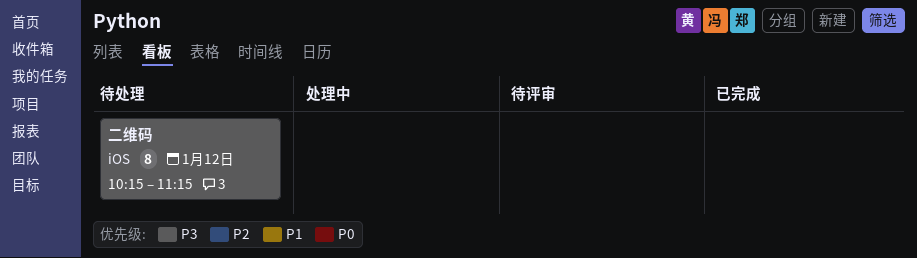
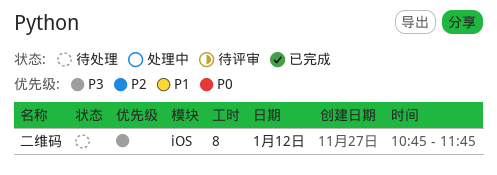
二维码, begins: 10:15 -> 10:45
二维码, ends: 11:15 -> 11:45

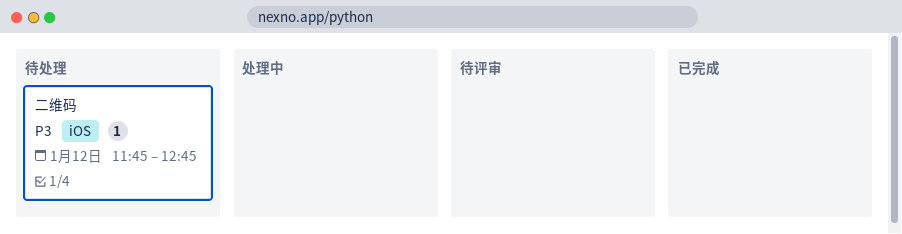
二维码, estimate: 8 -> 1
二维码, begins: 10:45 -> 11:45
二维码, ends: 11:45 -> 12:45

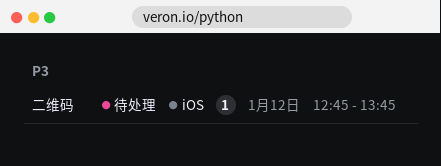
二维码, begins: 11:45 -> 12:45
二维码, ends: 12:45 -> 13:45

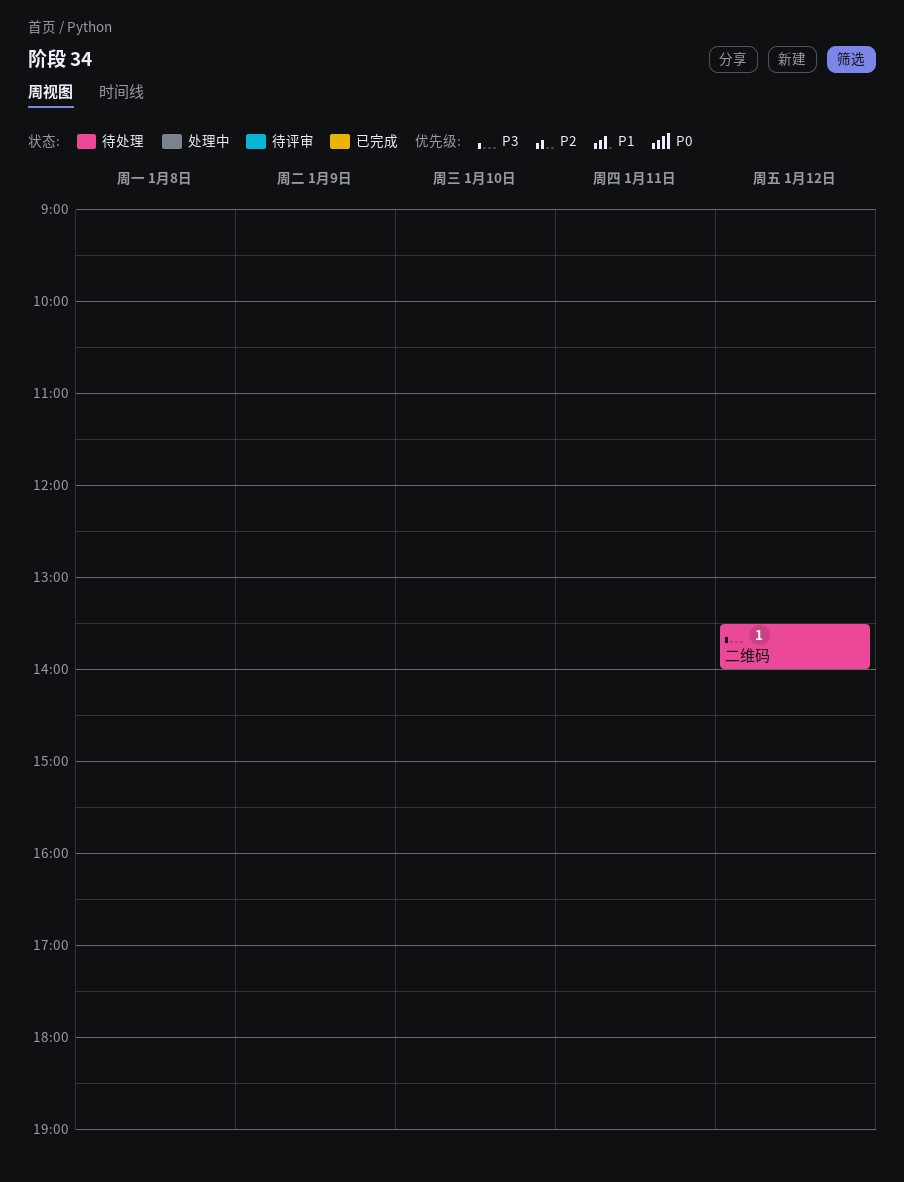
二维码, begins: 12:45 -> 13:30
二维码, ends: 13:45 -> 14:00

